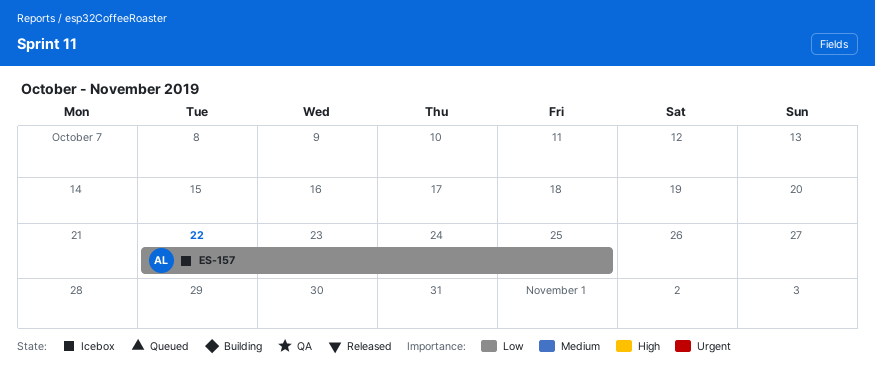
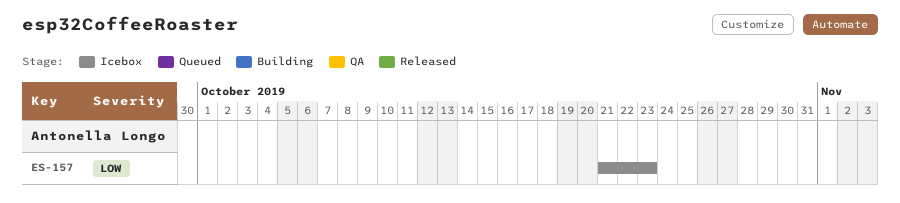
ES-157, start: Oct 22 -> Oct 21
ES-157, due: Oct 25 -> Oct 23

